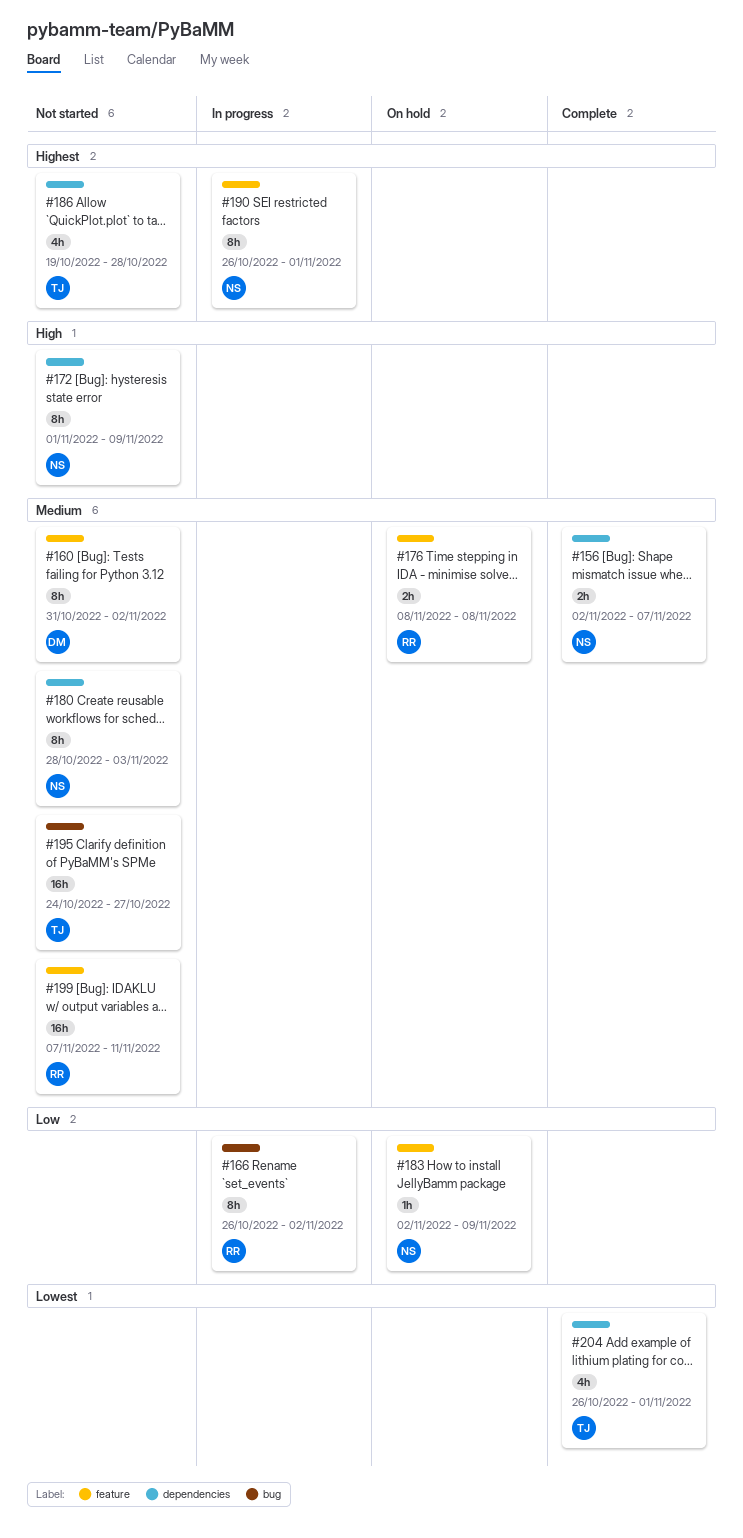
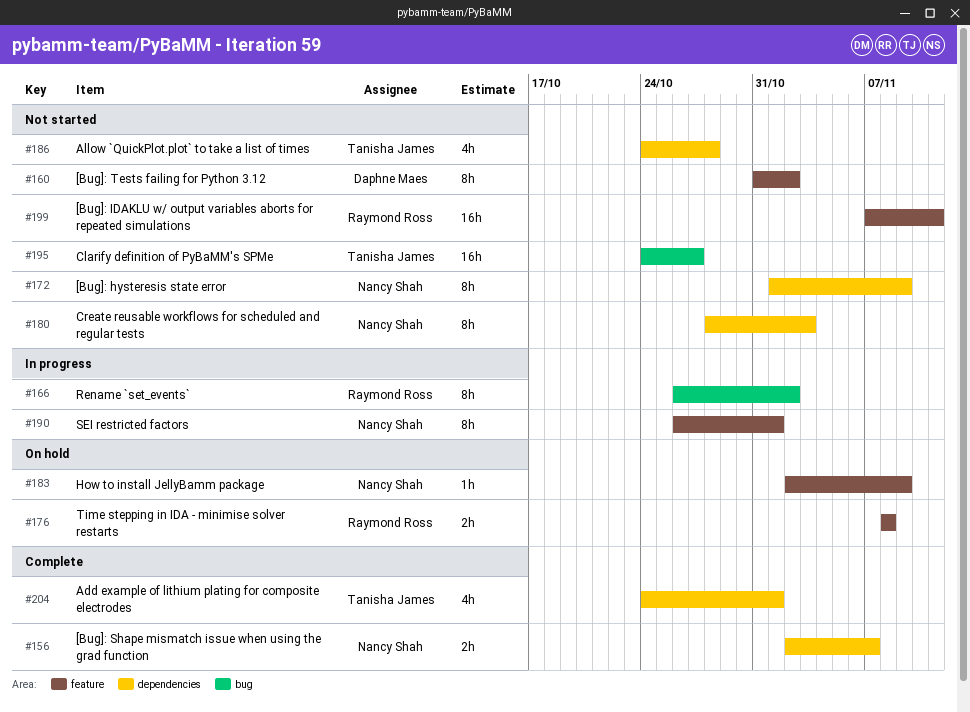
#186, start: Oct 19 -> Oct 24
#204, start: Oct 26 -> Oct 24

